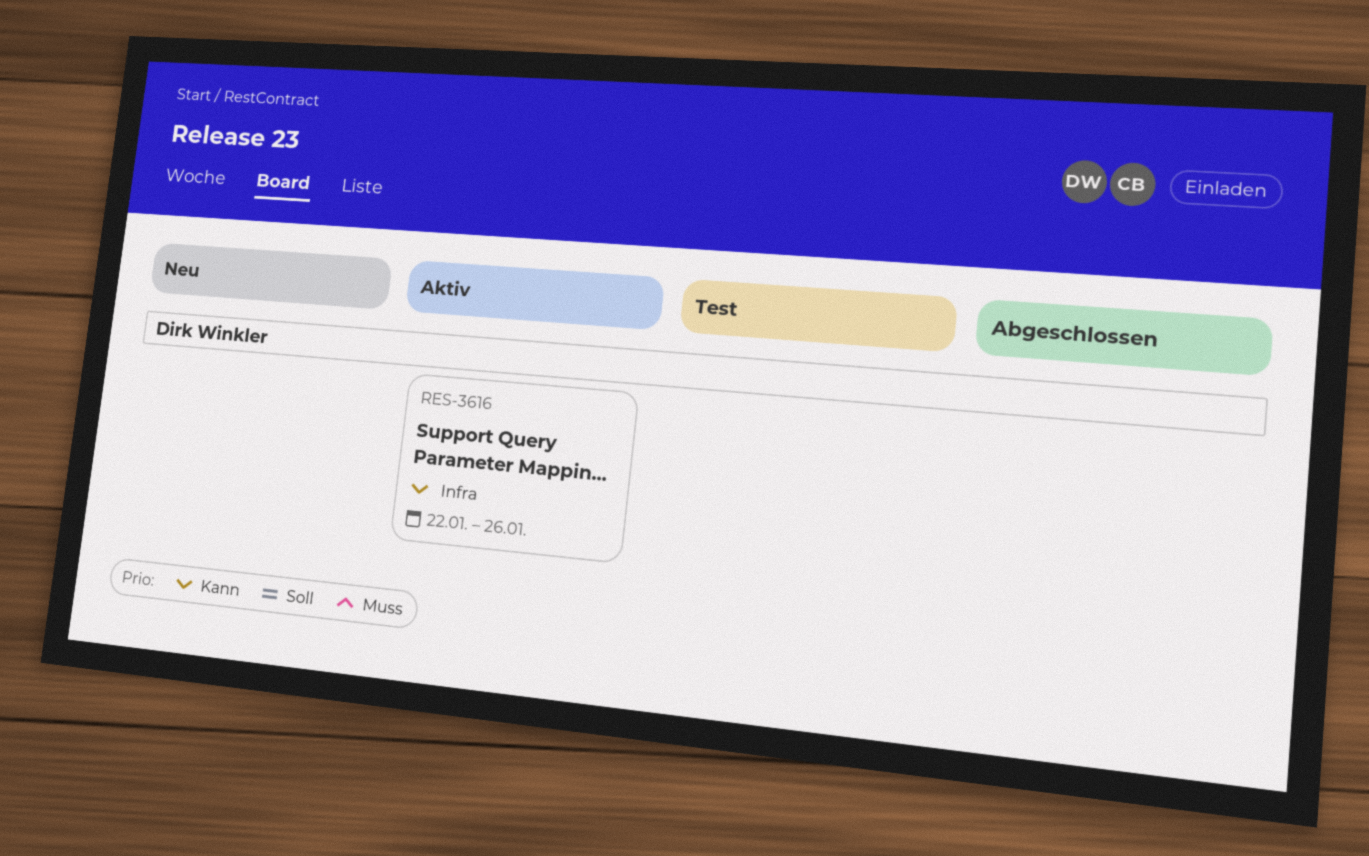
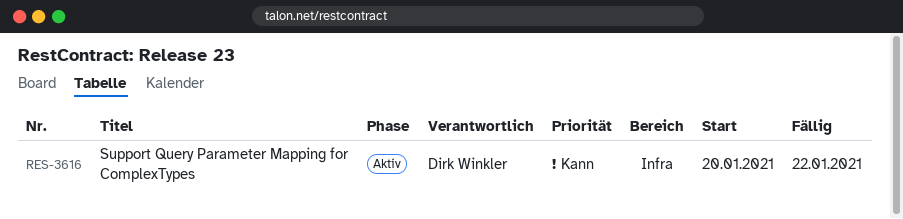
RES-3616, start: Jan 22 -> Jan 20
RES-3616, due: Jan 26 -> Jan 22

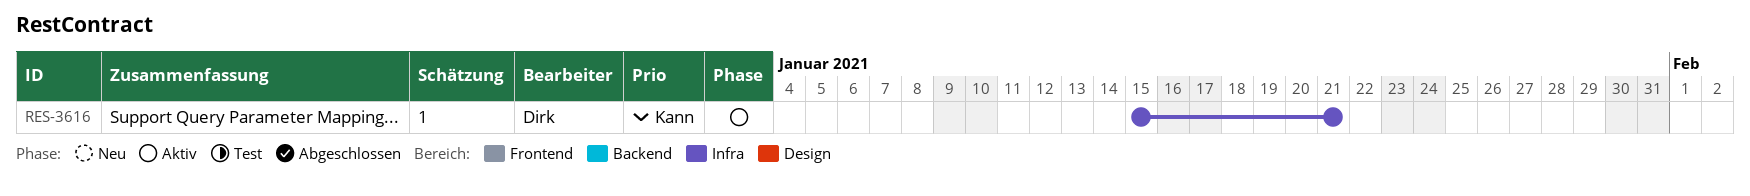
RES-3616, start: Jan 20 -> Jan 15
RES-3616, due: Jan 22 -> Jan 21

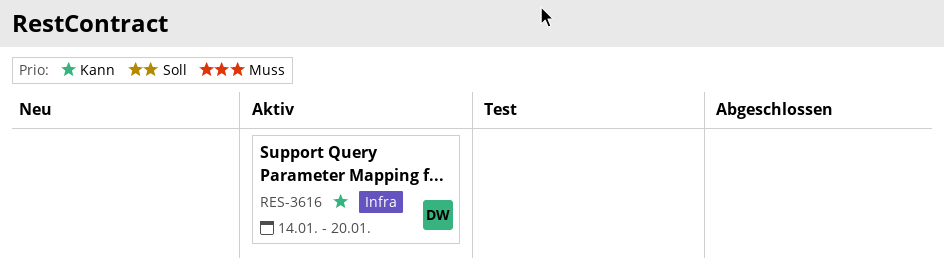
RES-3616, start: Jan 15 -> Jan 14
RES-3616, due: Jan 21 -> Jan 20

